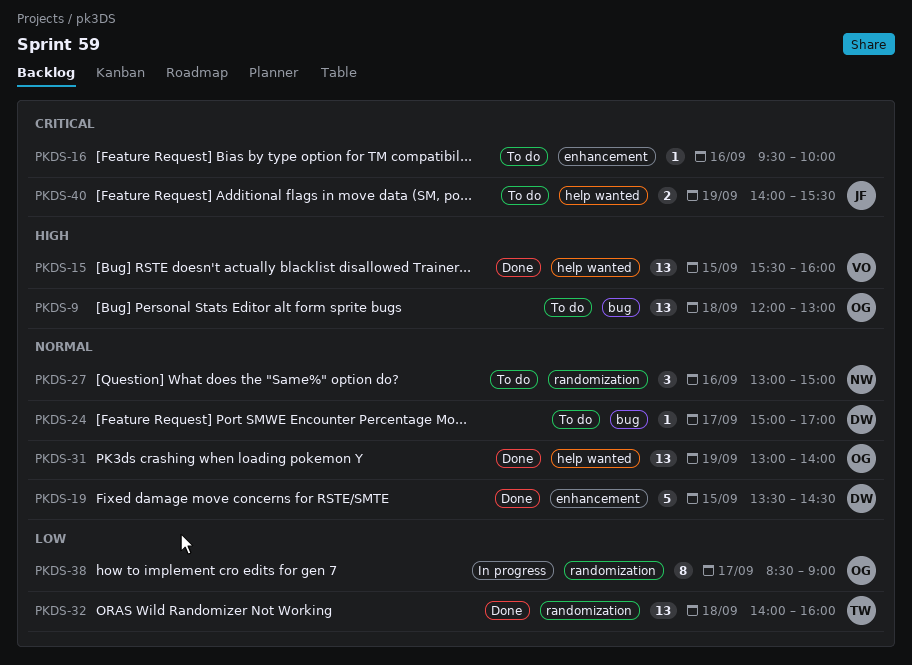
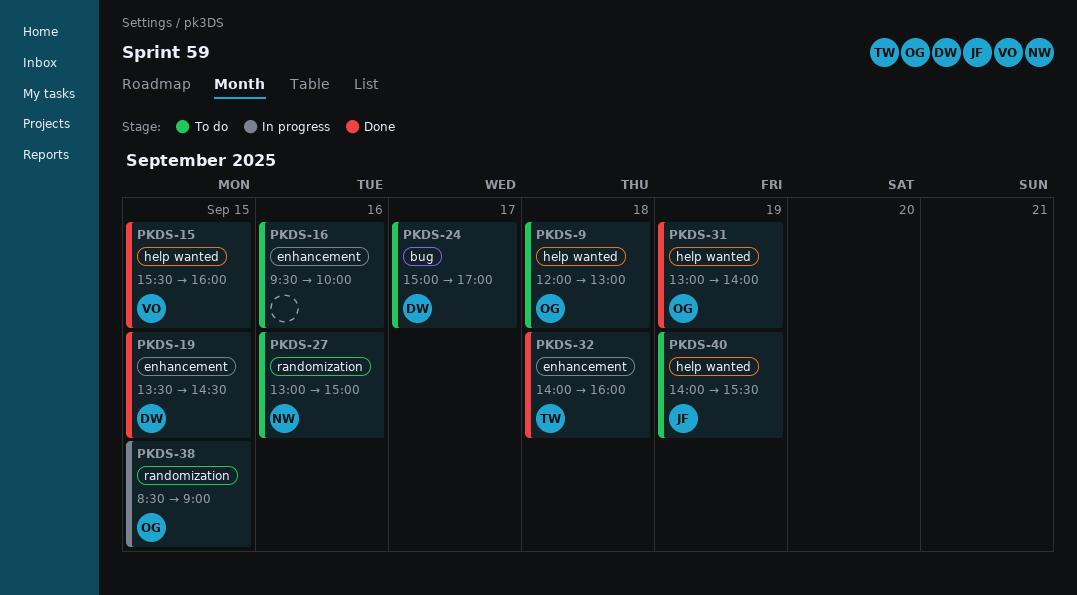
PKDS-9, label: bug -> help wanted
PKDS-32, label: randomization -> enhancement
PKDS-38, day: Sep 17 -> Sep 15

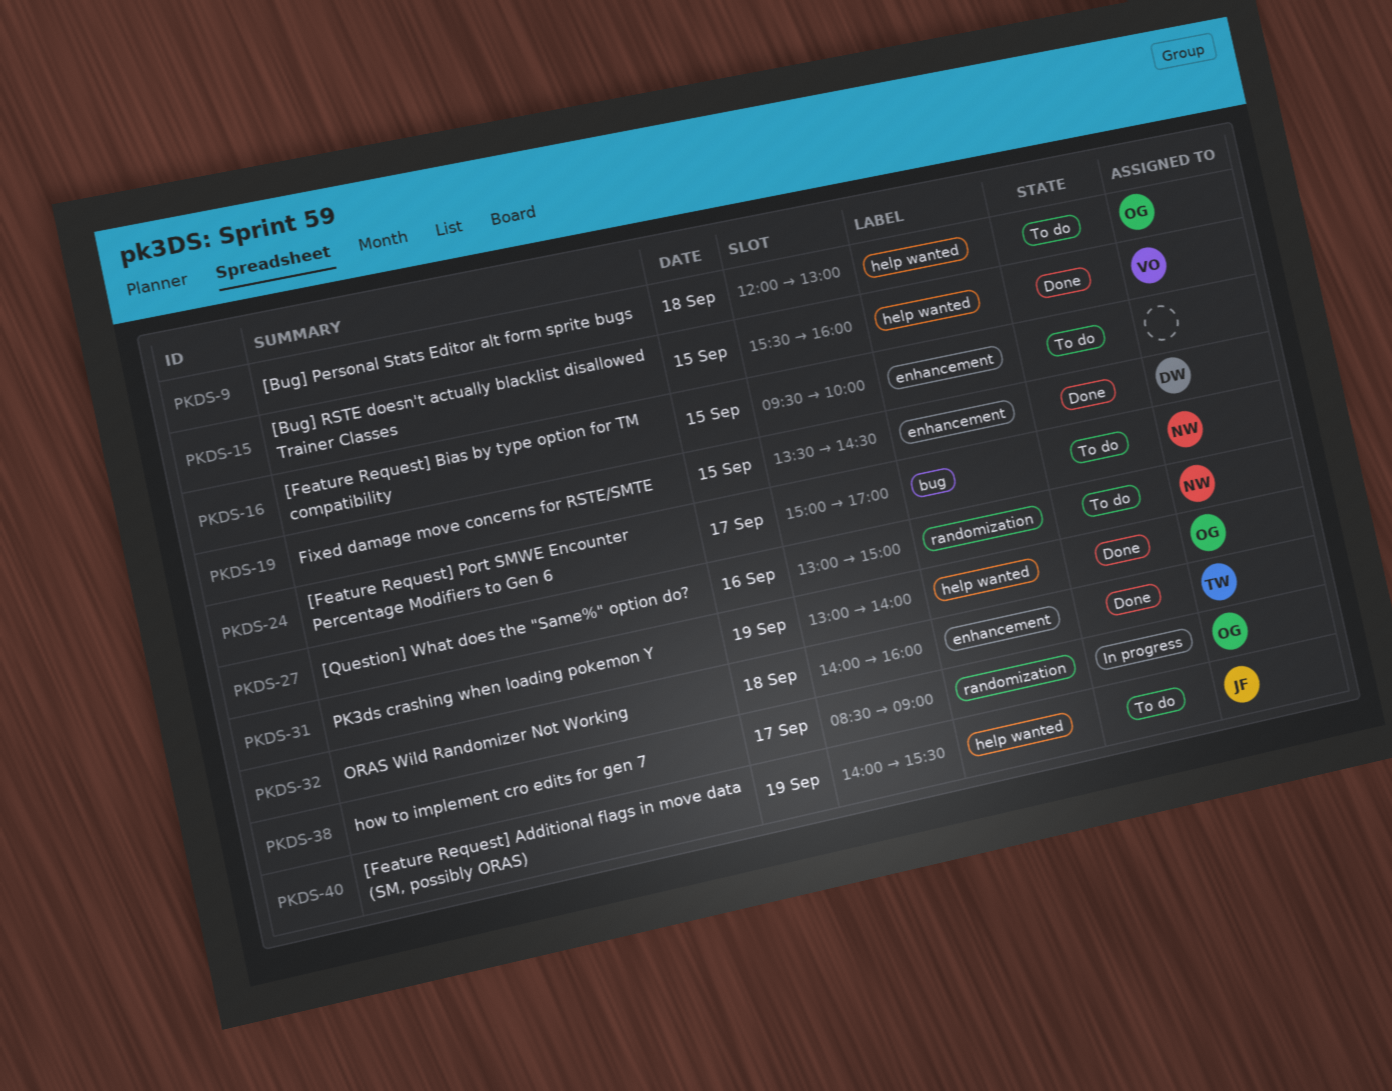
PKDS-16, day: Sep 16 -> Sep 15
PKDS-24, owner: DW -> NW
PKDS-38, day: Sep 15 -> Sep 17

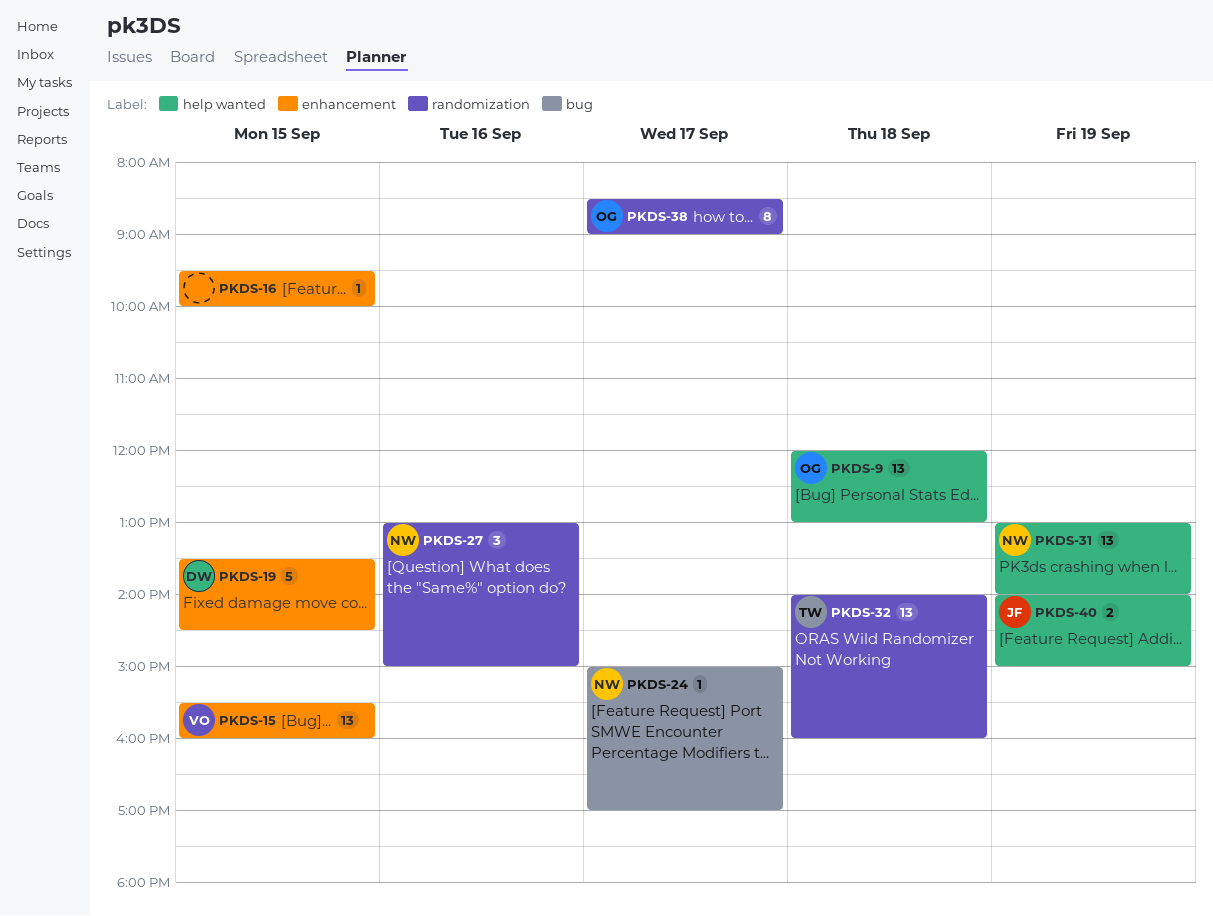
PKDS-15, label: help wanted -> enhancement
PKDS-31, owner: OG -> NW
PKDS-32, label: enhancement -> randomization
PKDS-40, ends: 15:30 -> 15:00

